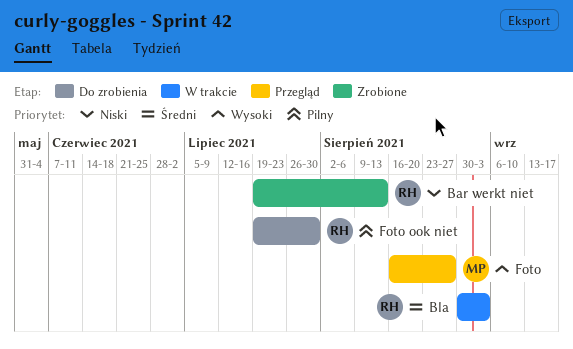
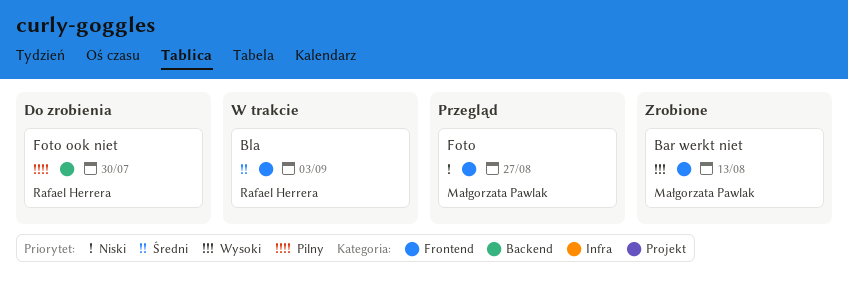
Bar werkt niet, owner: Rafael Herrera -> Małgorzata Pawlak
Bar werkt niet, priority: Niski -> Wysoki
Foto, priority: Wysoki -> Niski

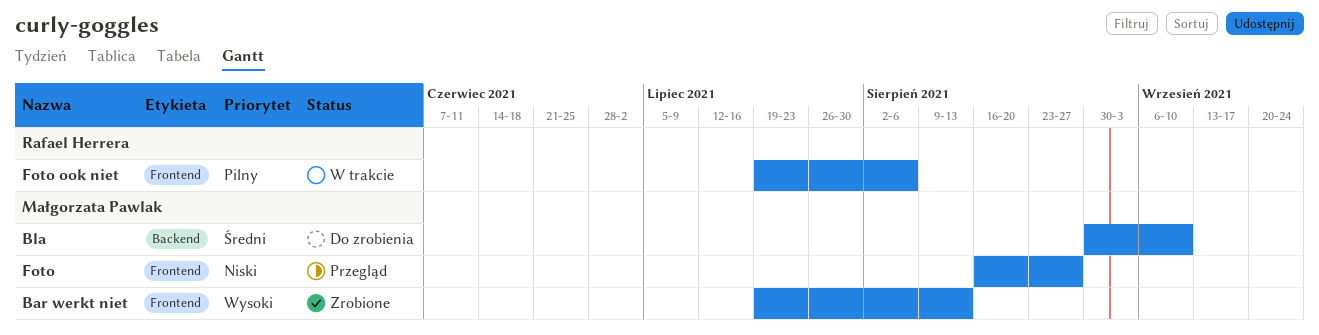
Bla, status: W trakcie -> Do zrobienia
Bla, owner: Rafael Herrera -> Małgorzata Pawlak
Bla, label: Frontend -> Backend
Bla, due: Sep 3 -> Sep 10
Foto ook niet, status: Do zrobienia -> W trakcie
Foto ook niet, label: Backend -> Frontend
Foto ook niet, due: Jul 30 -> Aug 6

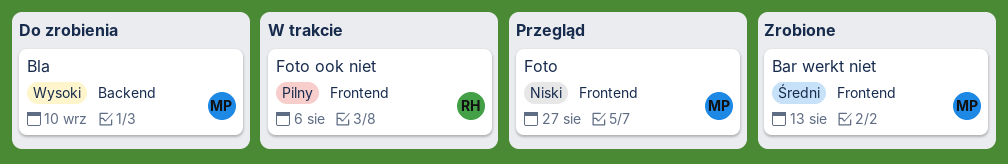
Bar werkt niet, priority: Wysoki -> Średni
Bla, priority: Średni -> Wysoki

